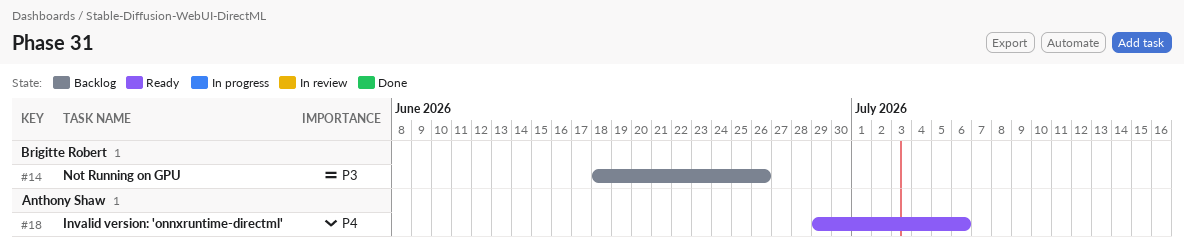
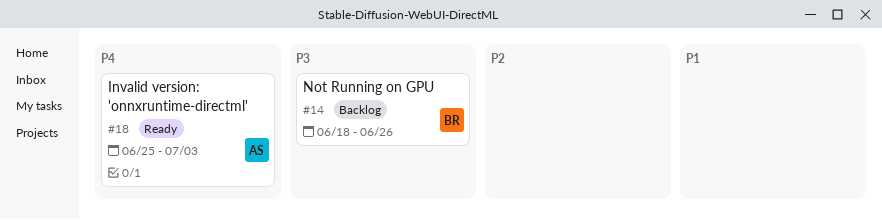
#18, start: Jun 29 -> Jun 25
#18, due: Jul 6 -> Jul 3

